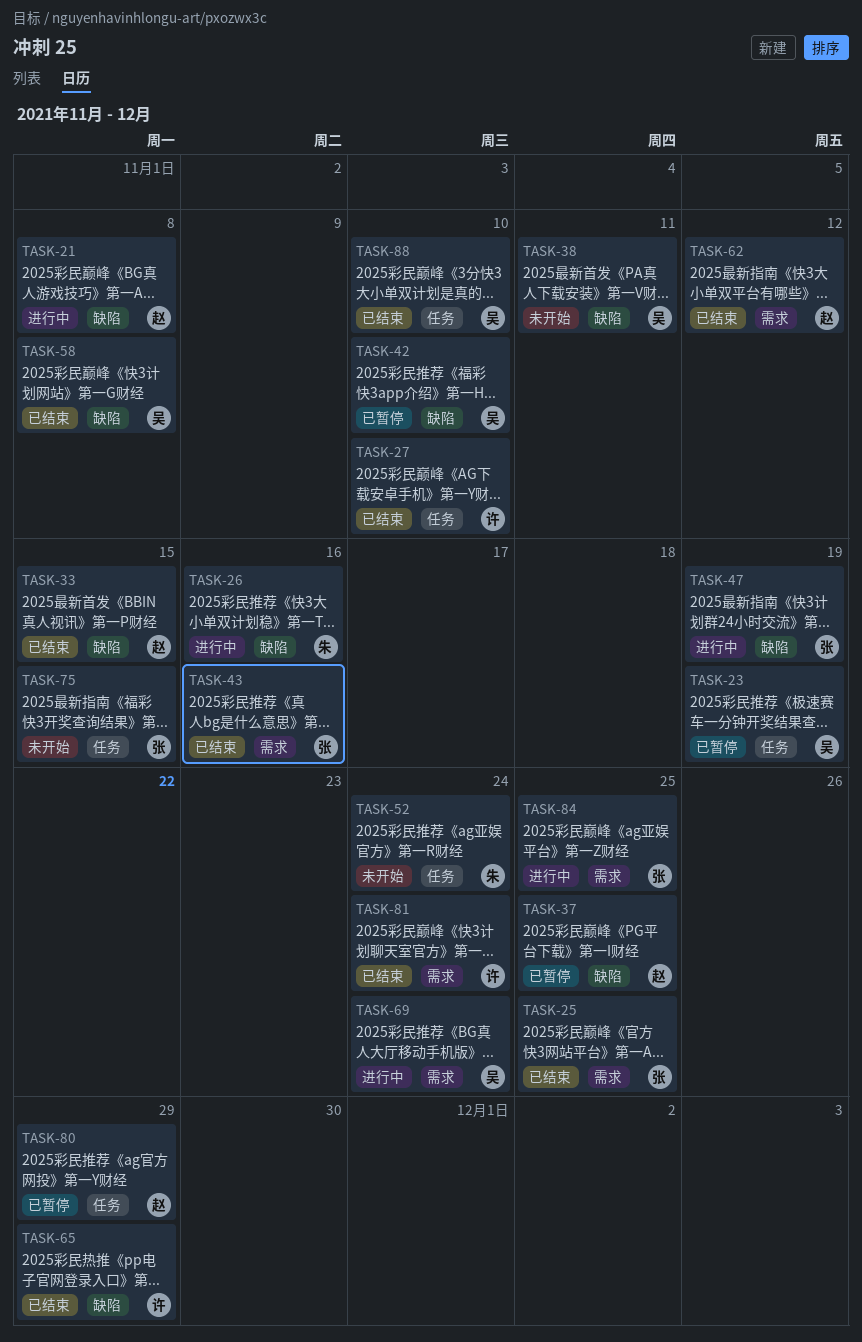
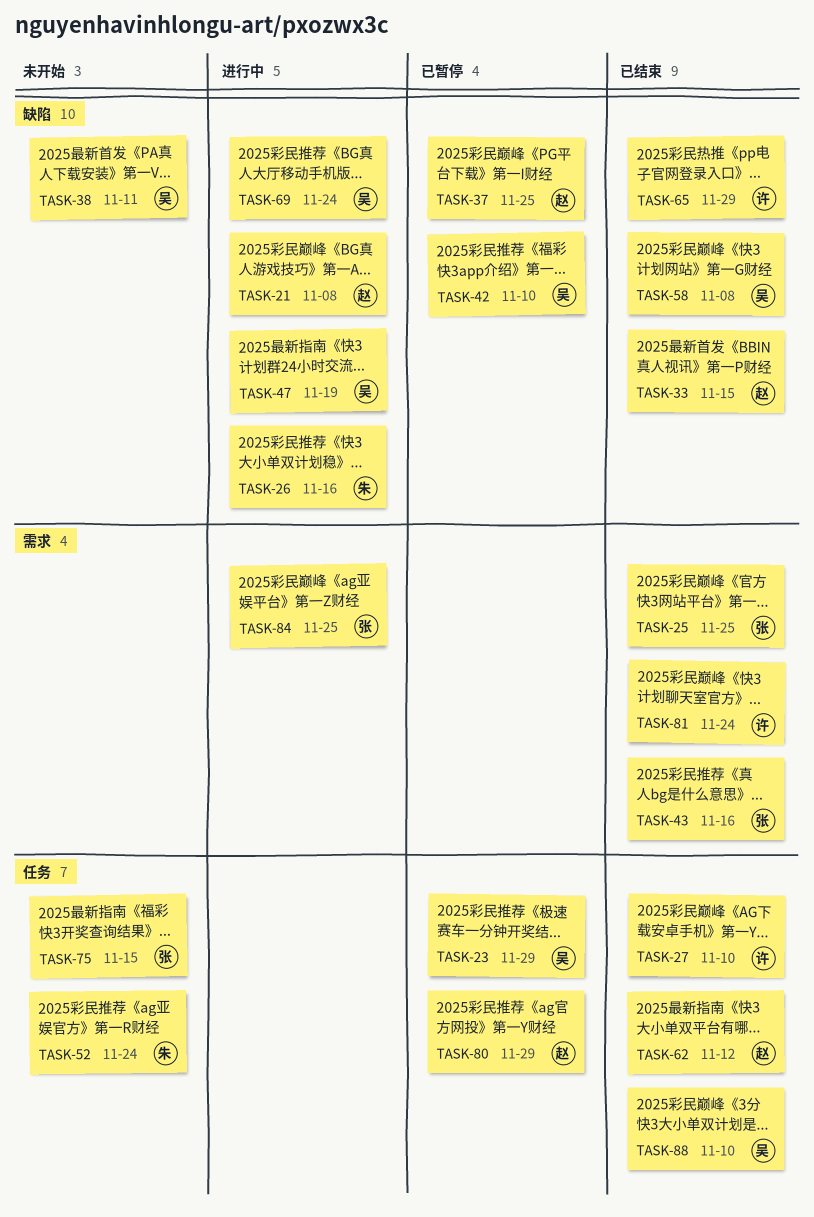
TASK-23, due: Nov 19 -> Nov 29
TASK-47, owner: 张 -> 吴
TASK-62, label: 需求 -> 任务
TASK-69, label: 需求 -> 缺陷

